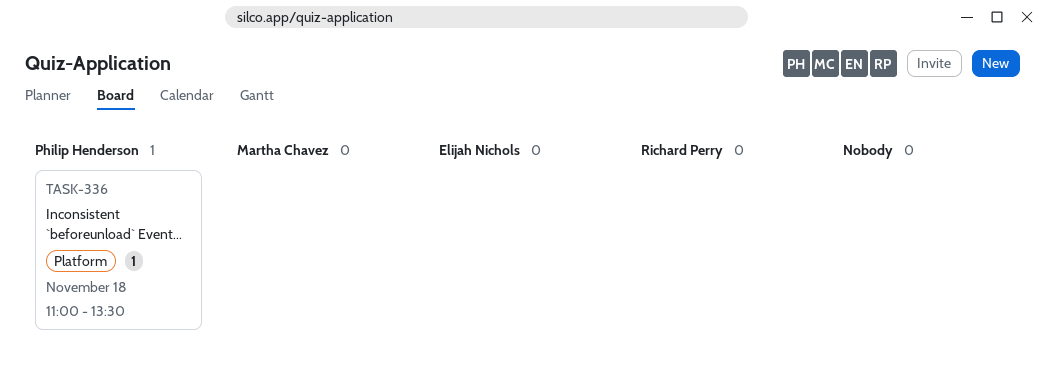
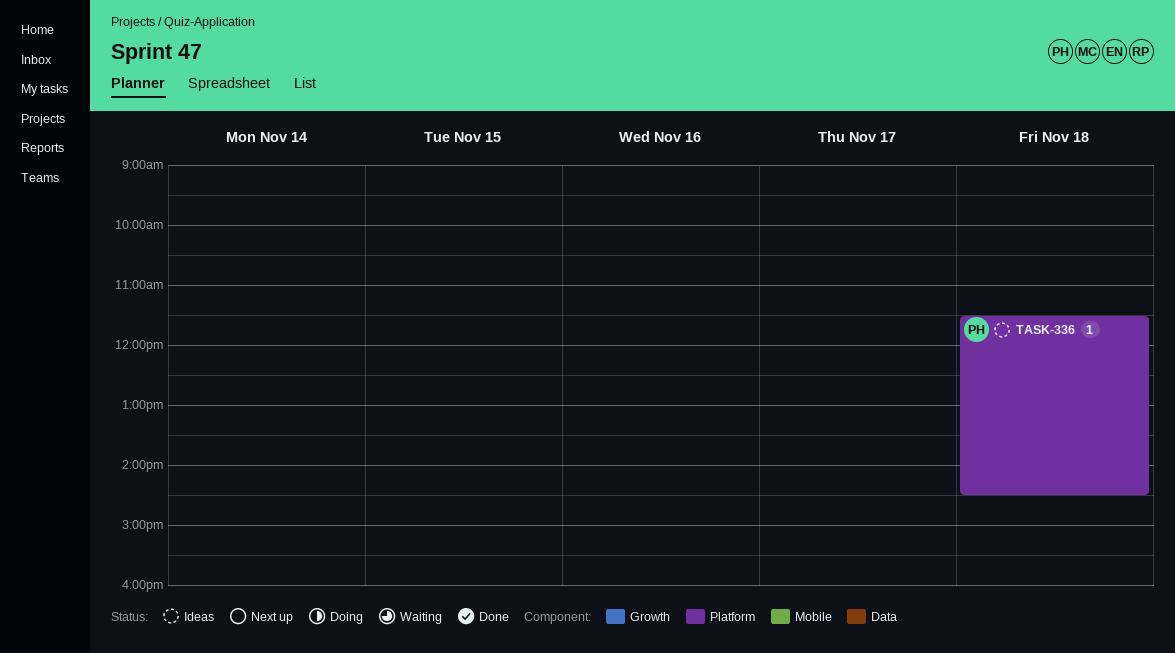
TASK-336, begins: 11:00 -> 11:30
TASK-336, ends: 13:30 -> 14:30

